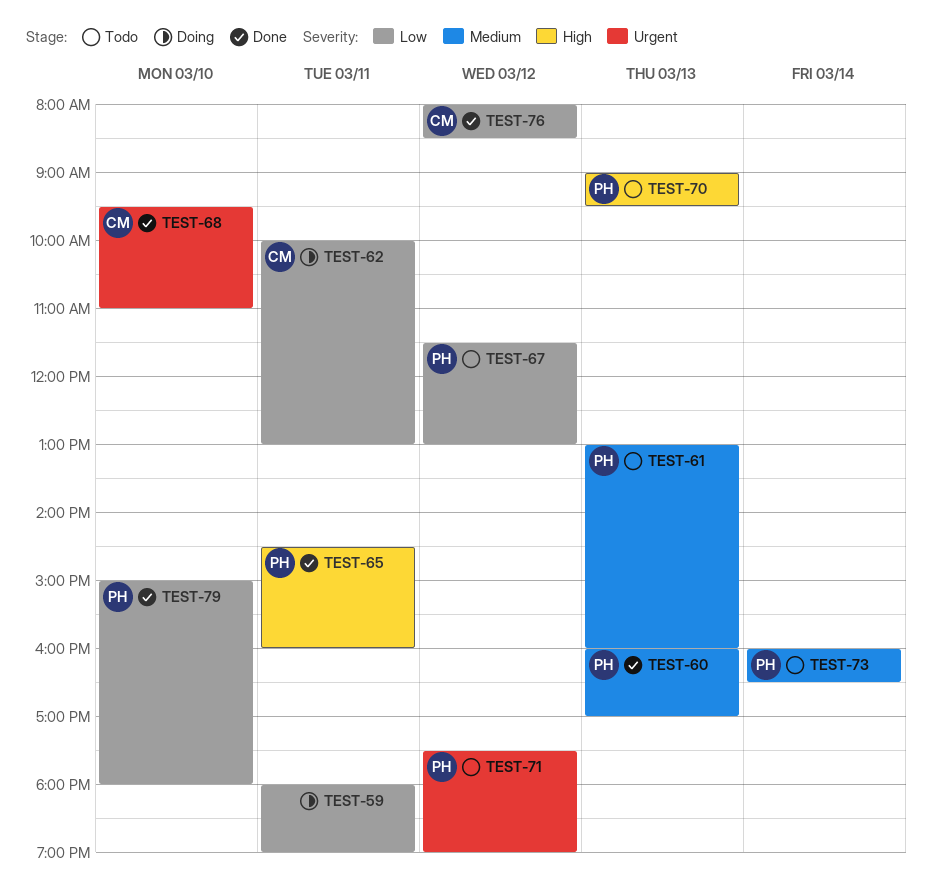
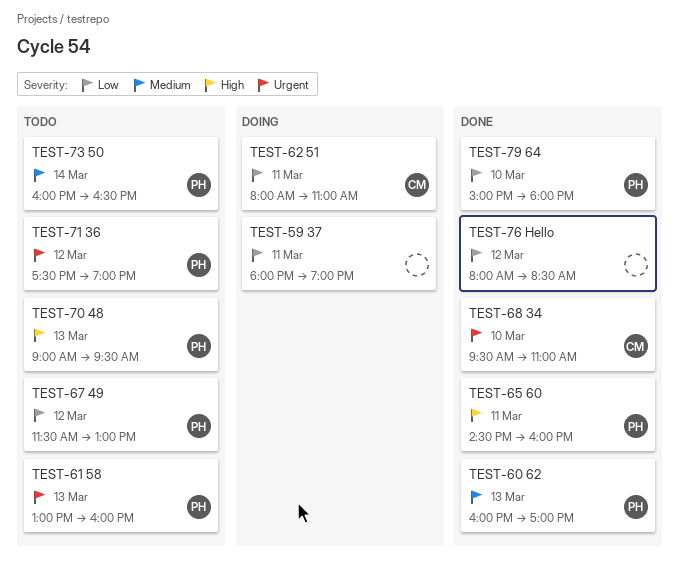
TEST-61, priority: Medium -> Urgent
TEST-62, begins: 10:00 -> 08:00
TEST-62, ends: 13:00 -> 11:00
TEST-76, owner: CM -> none

